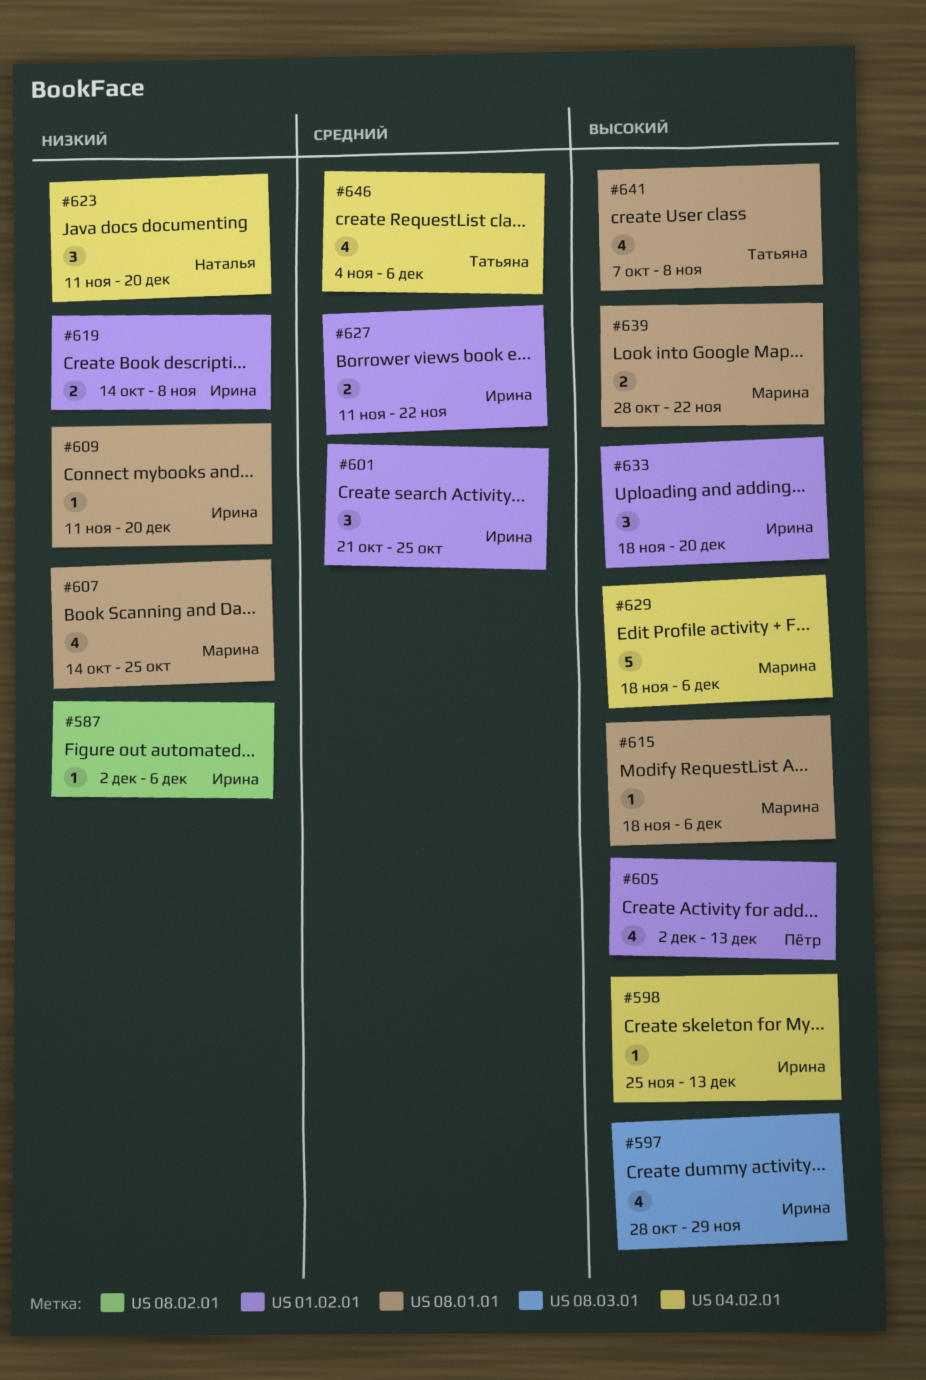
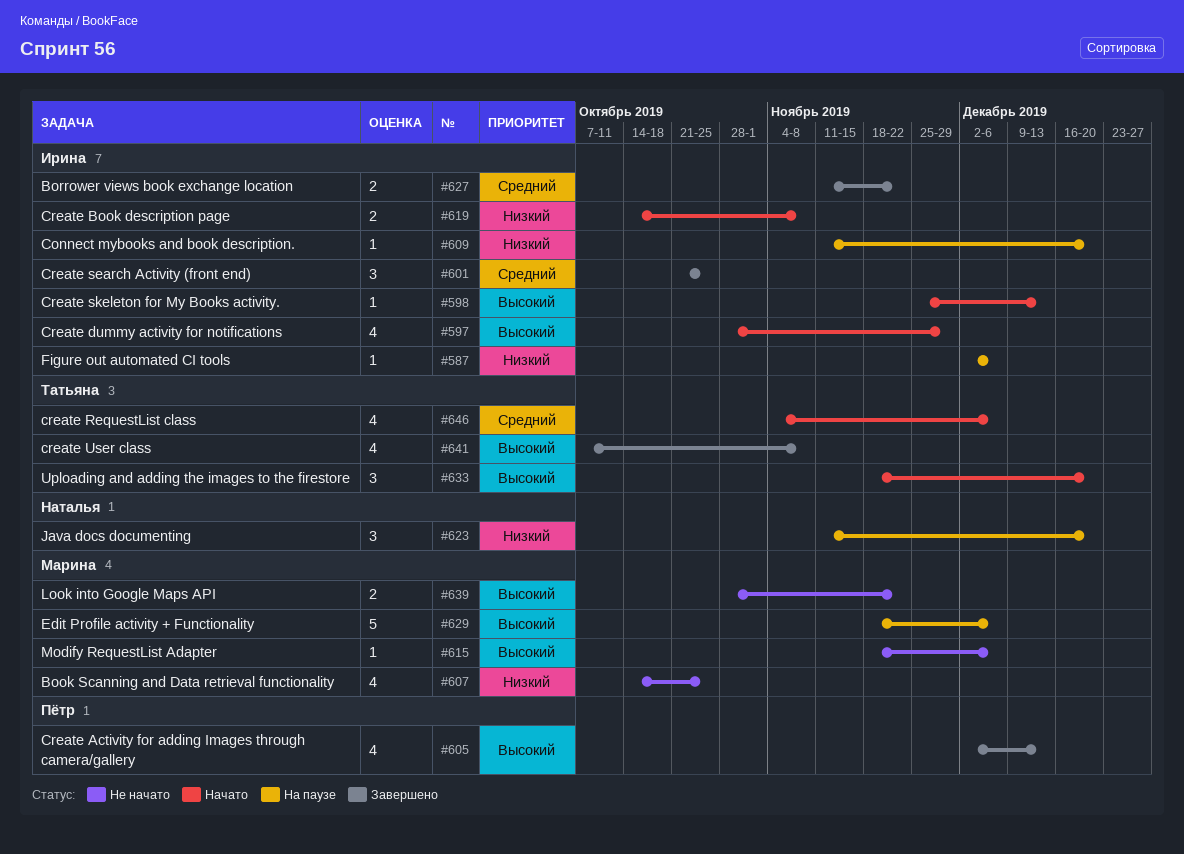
#633, owner: Ирина -> Татьяна

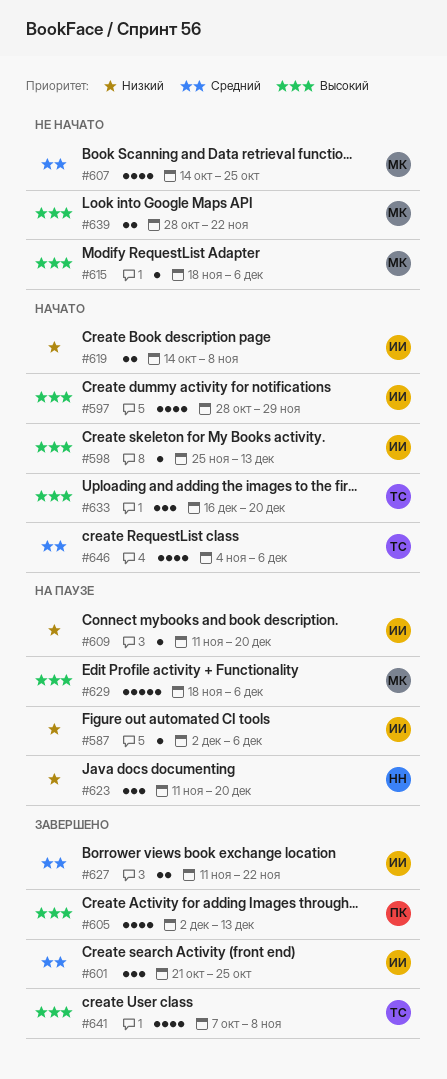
#607, priority: Низкий -> Средний
#633, start: Nov 18 -> Dec 16

